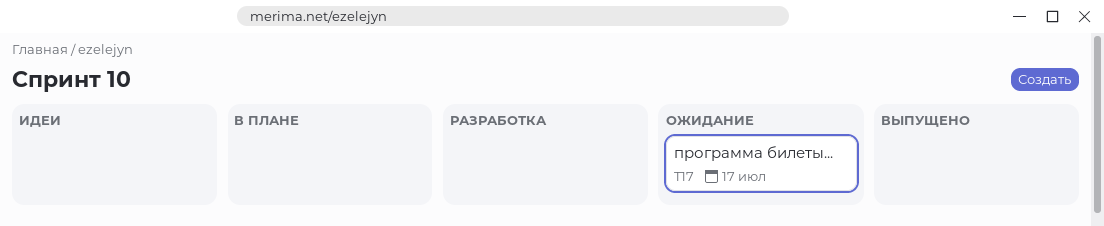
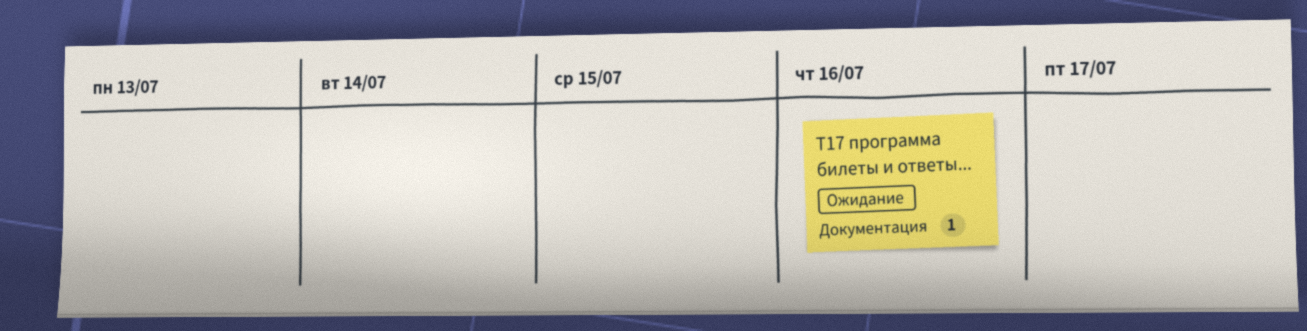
T17, due: Jul 17 -> Jul 16

